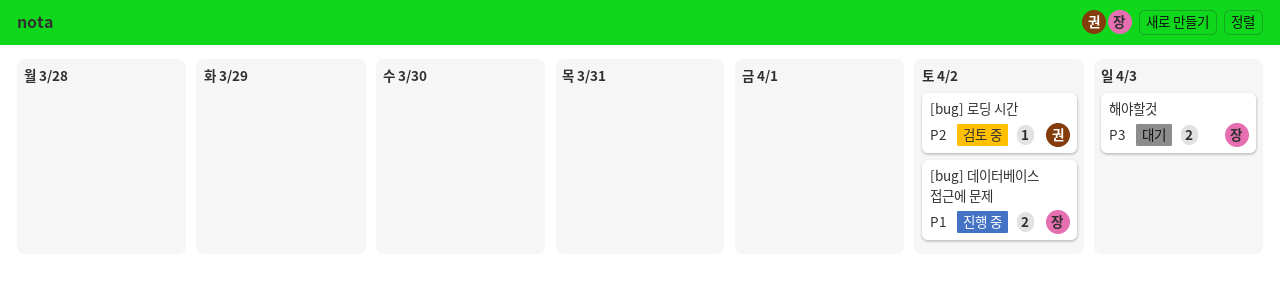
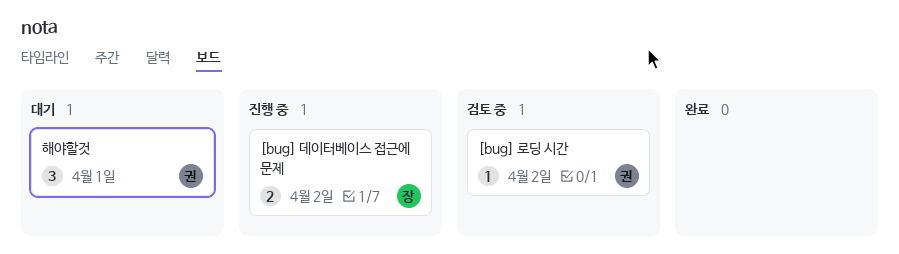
해야할것, owner: 장 -> 권
해야할것, estimate: 2 -> 3
해야할것, due: Apr 3 -> Apr 1

